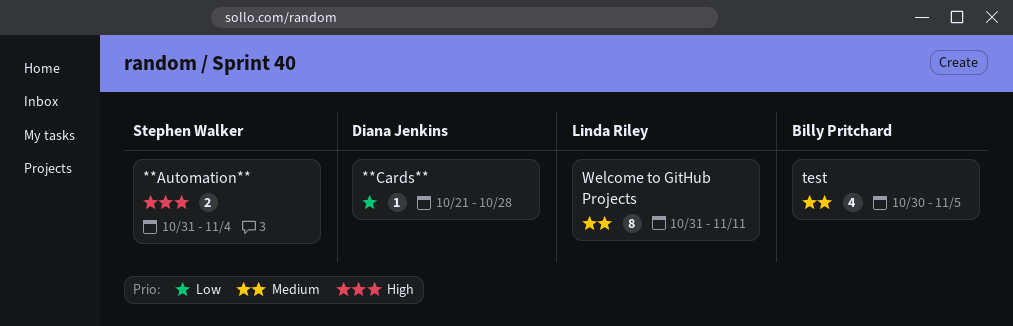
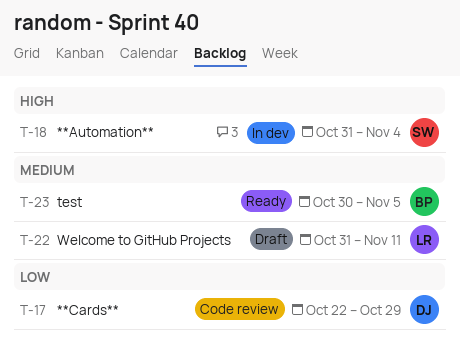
**Cards**, start: Oct 21 -> Oct 22
**Cards**, due: Oct 28 -> Oct 29

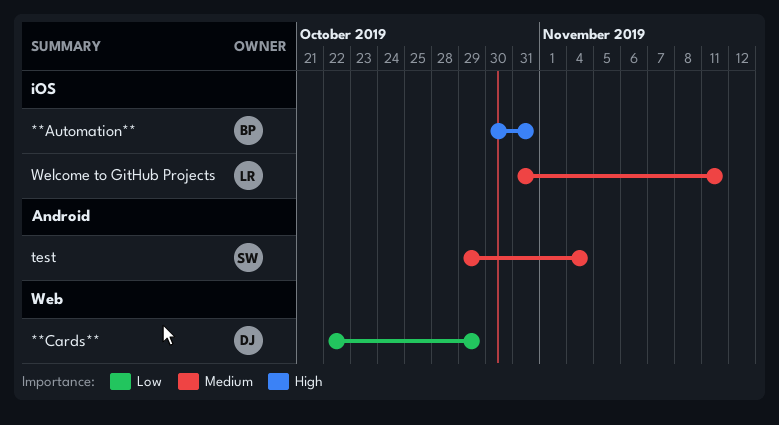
**Automation**, owner: SW -> BP
**Automation**, start: Oct 31 -> Oct 30
**Automation**, due: Nov 4 -> Oct 31
test, owner: BP -> SW
test, start: Oct 30 -> Oct 29
test, due: Nov 5 -> Nov 4

